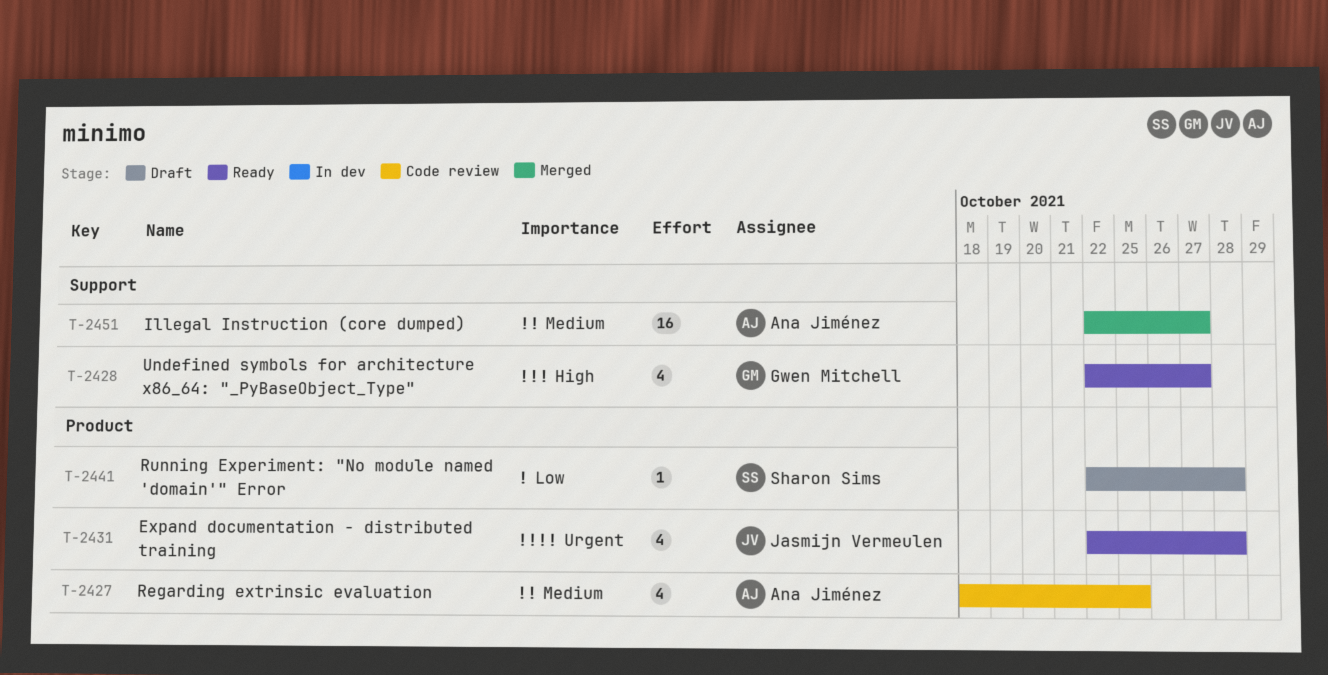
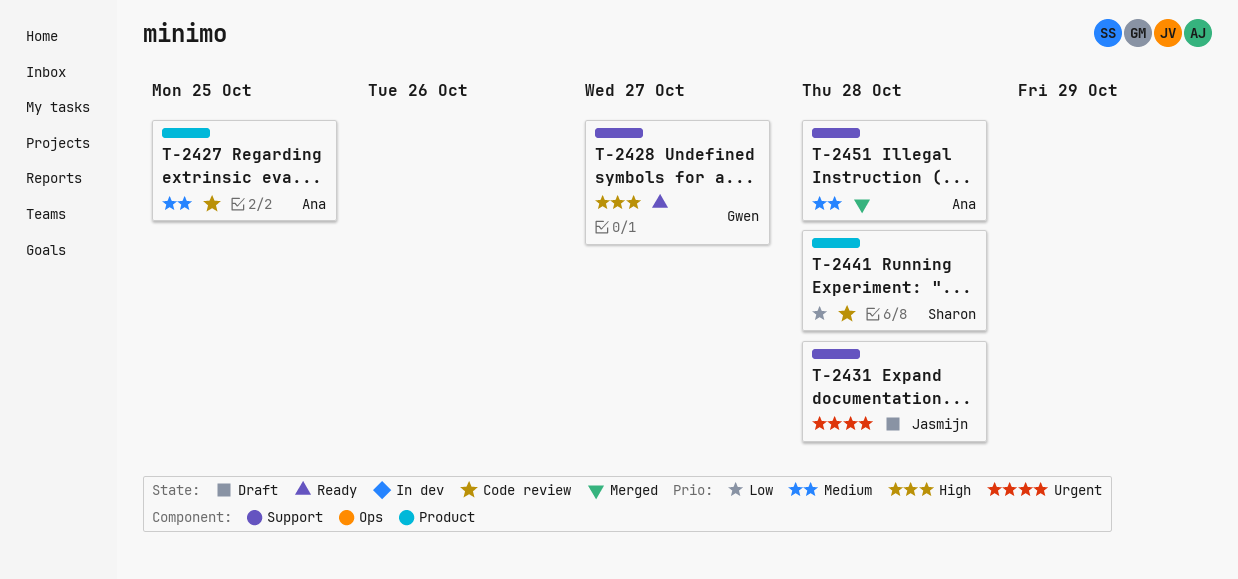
T-2431, status: Ready -> Draft
T-2431, label: Product -> Support
T-2441, status: Draft -> Code review
T-2451, due: Oct 27 -> Oct 28

